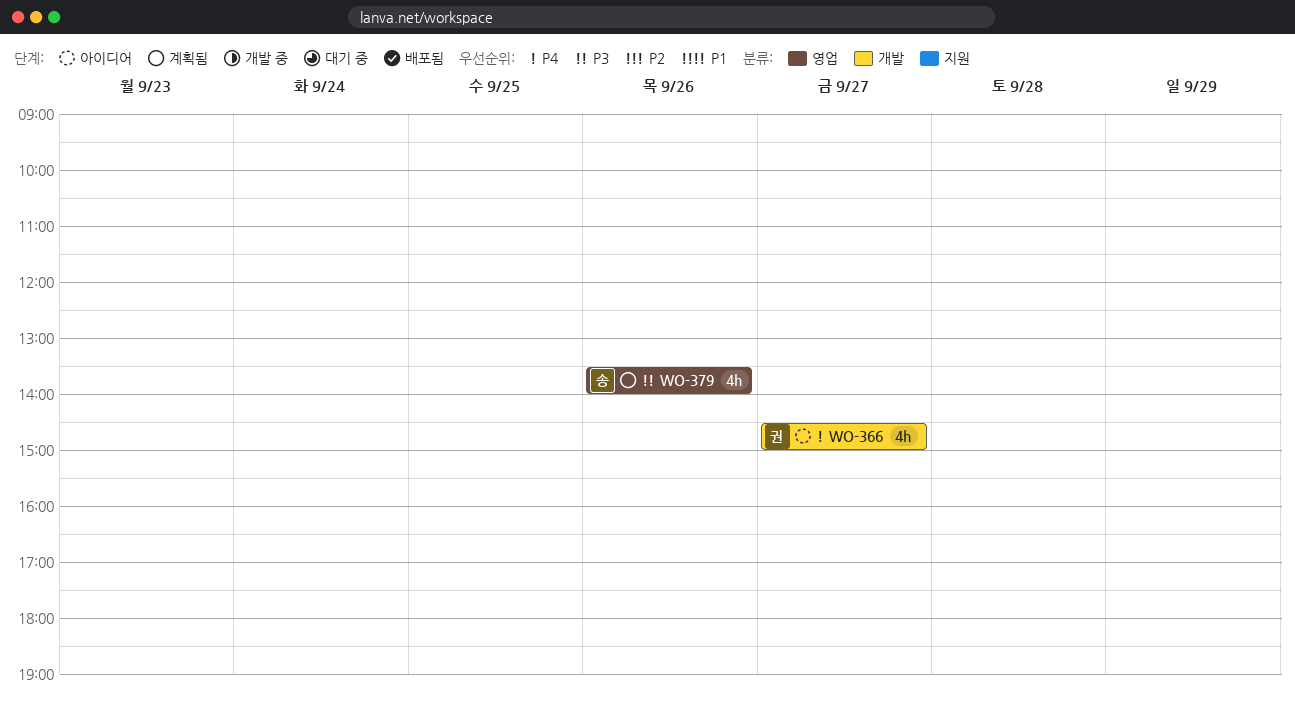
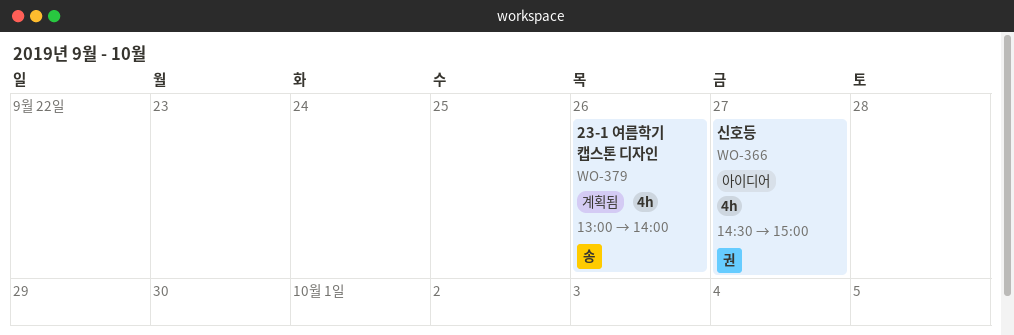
WO-379, begins: 13:30 -> 13:00

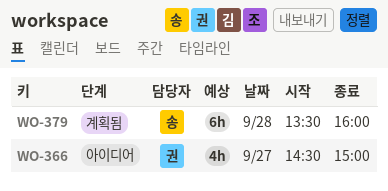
WO-379, estimate: 4h -> 6h
WO-379, day: Sep 26 -> Sep 28
WO-379, begins: 13:00 -> 13:30
WO-379, ends: 14:00 -> 16:00

